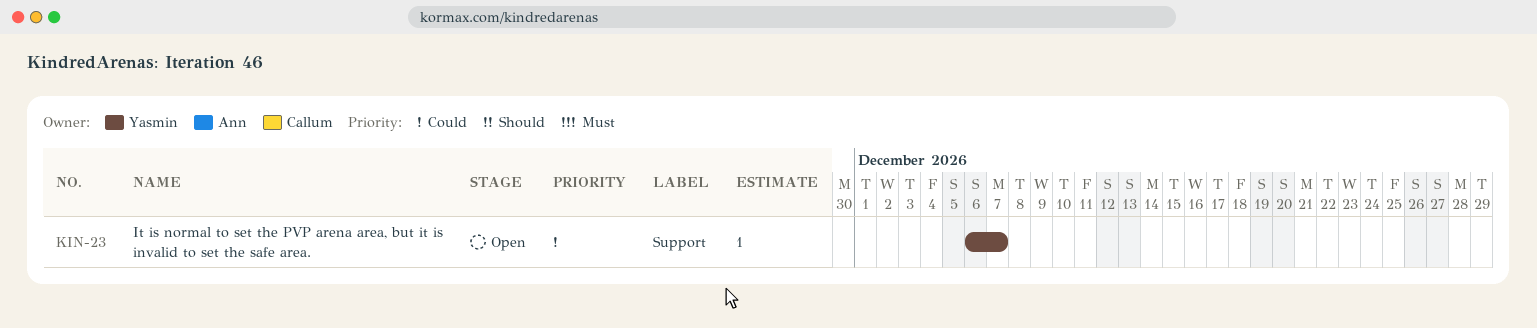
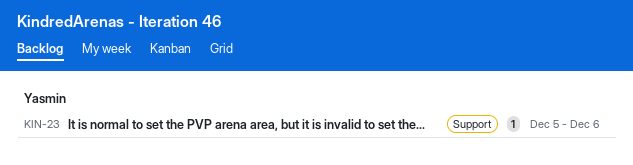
KIN-23, start: Dec 6 -> Dec 5
KIN-23, due: Dec 7 -> Dec 6

